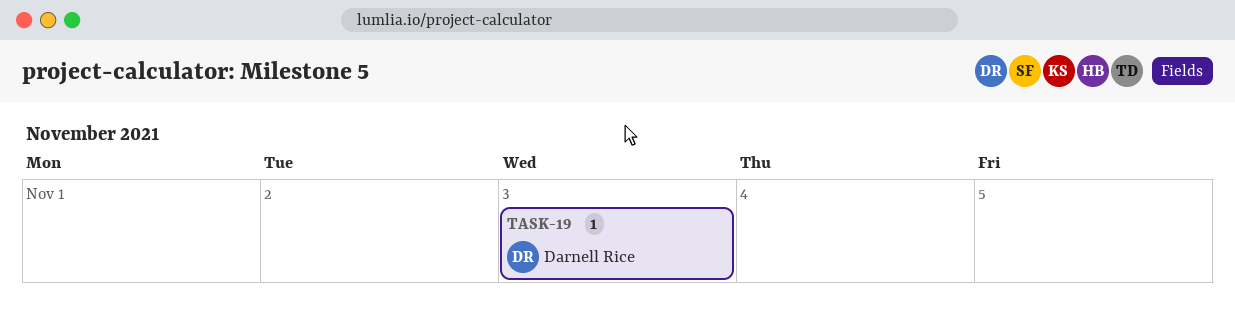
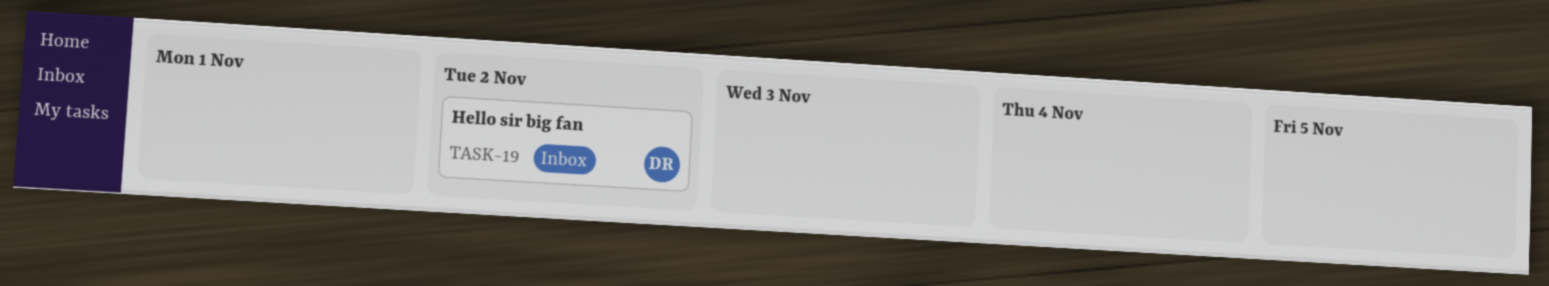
TASK-19, due: Nov 3 -> Nov 2

